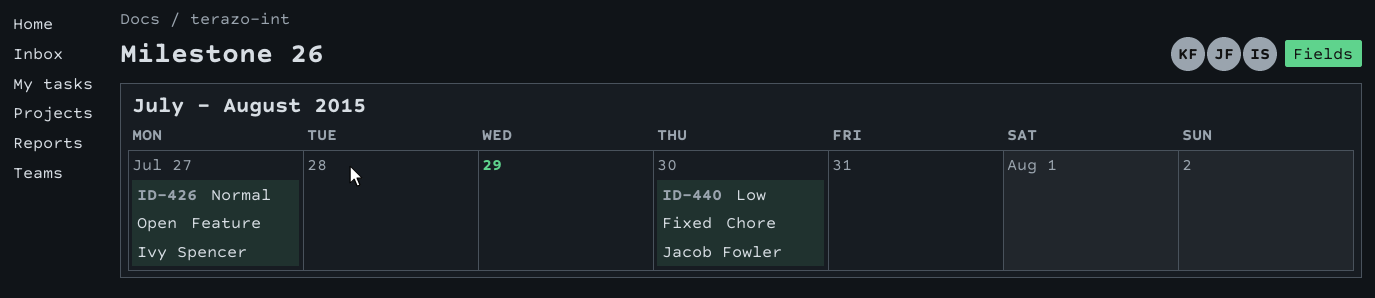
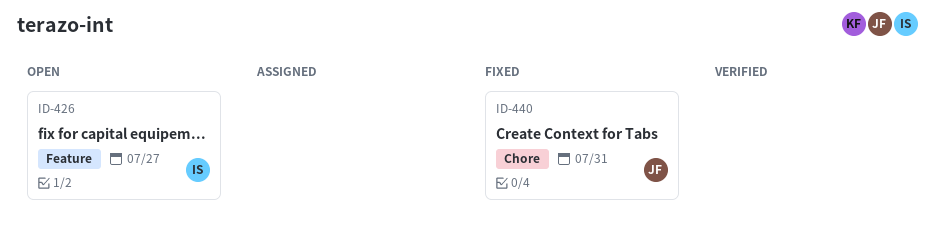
ID-440, day: Jul 30 -> Jul 31

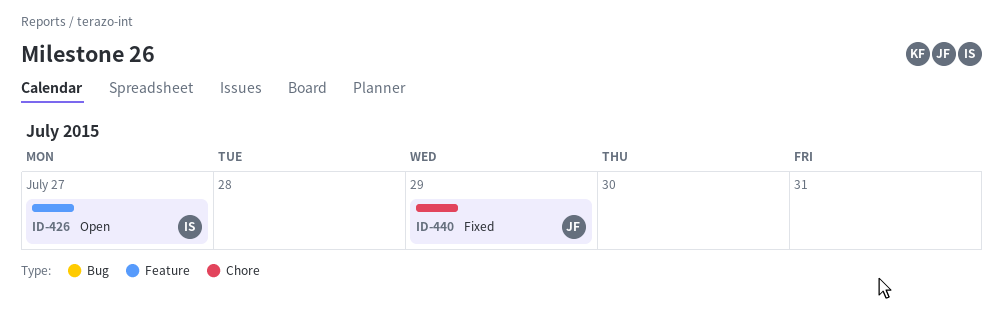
ID-440, day: Jul 31 -> Jul 29

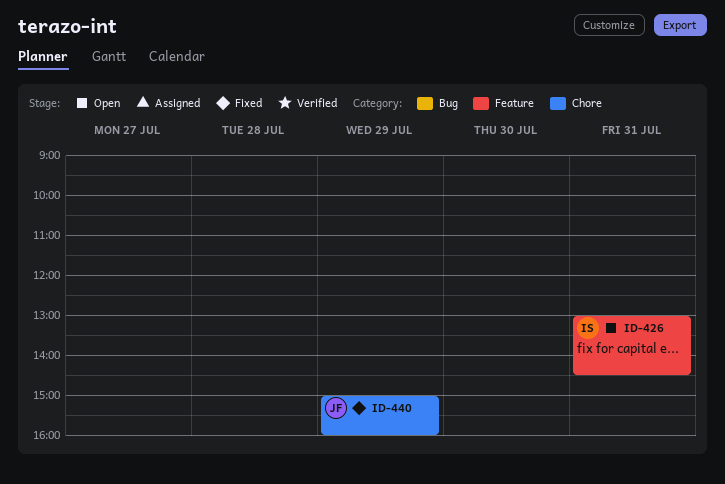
ID-426, day: Jul 27 -> Jul 31

